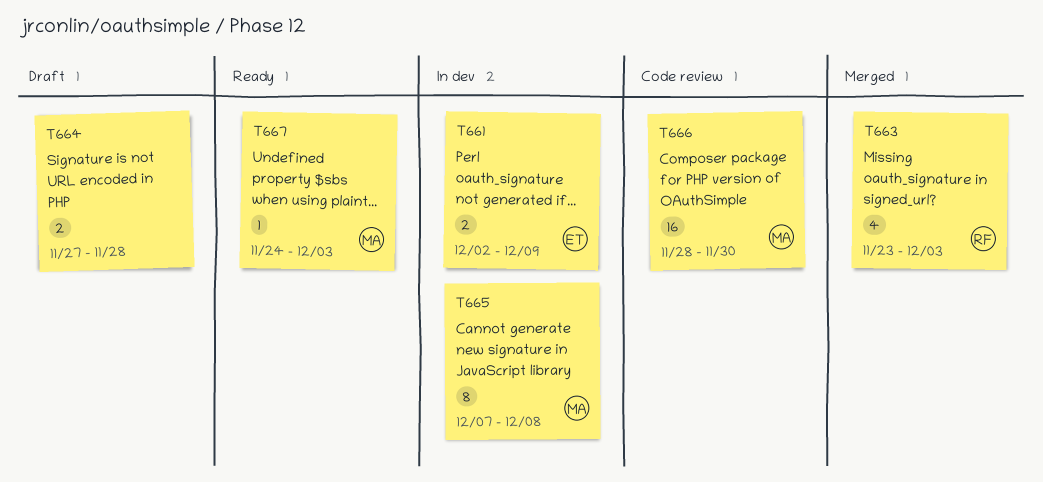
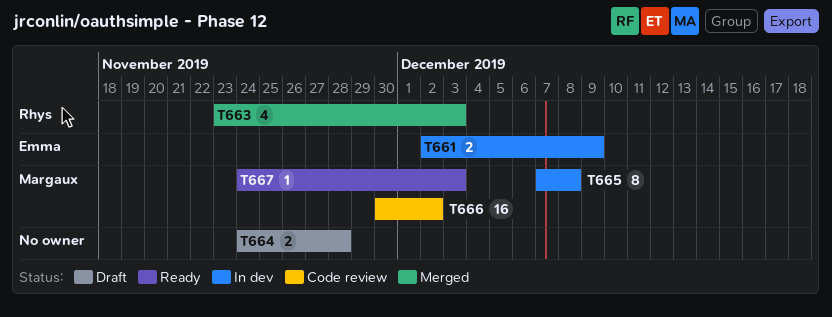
T664, start: Nov 27 -> Nov 24
T666, start: Nov 28 -> Nov 30
T666, due: Nov 30 -> Dec 2

